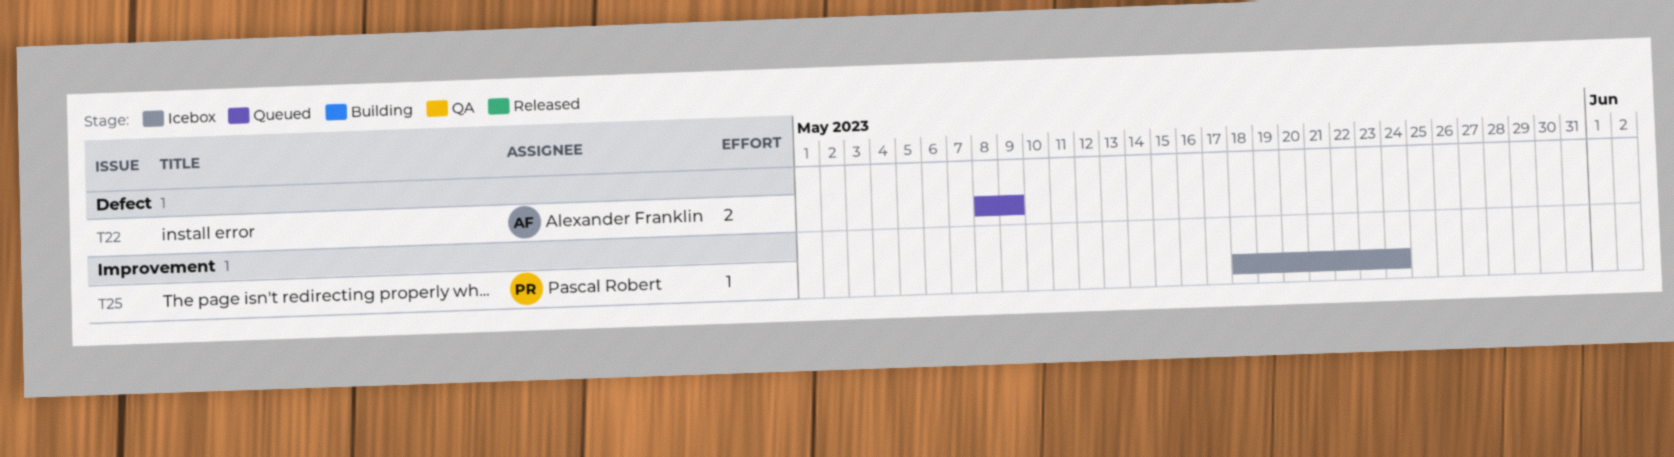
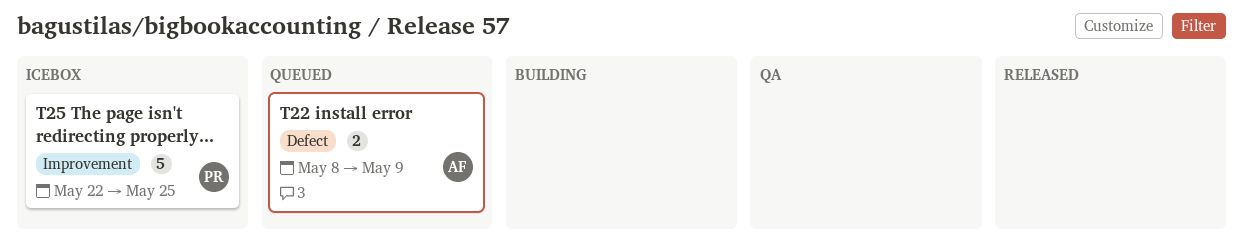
T25, estimate: 1 -> 5
T25, start: May 18 -> May 22
T25, due: May 24 -> May 25

